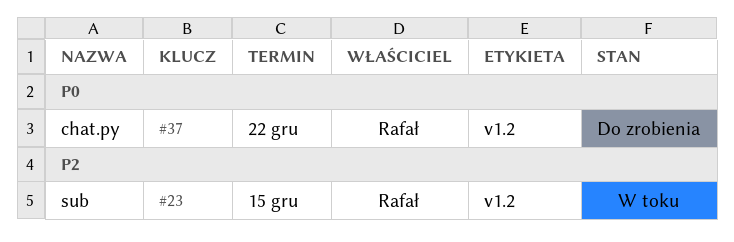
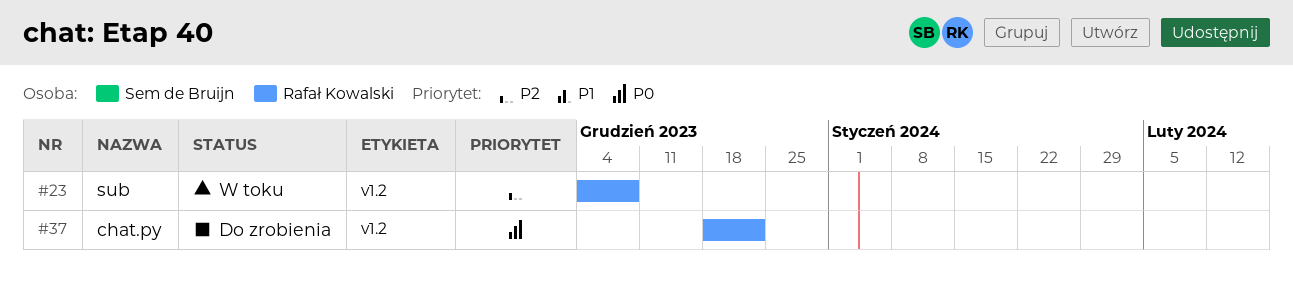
#23, due: Dec 15 -> Dec 8

